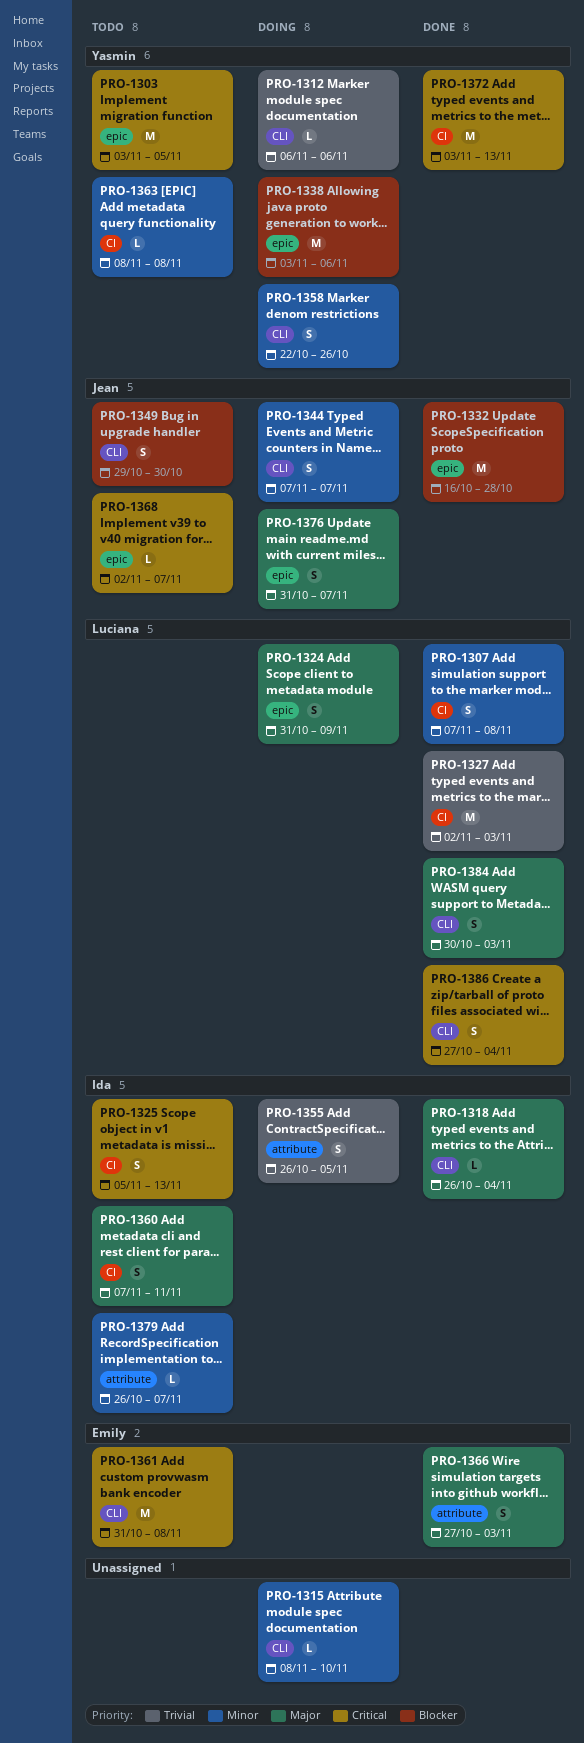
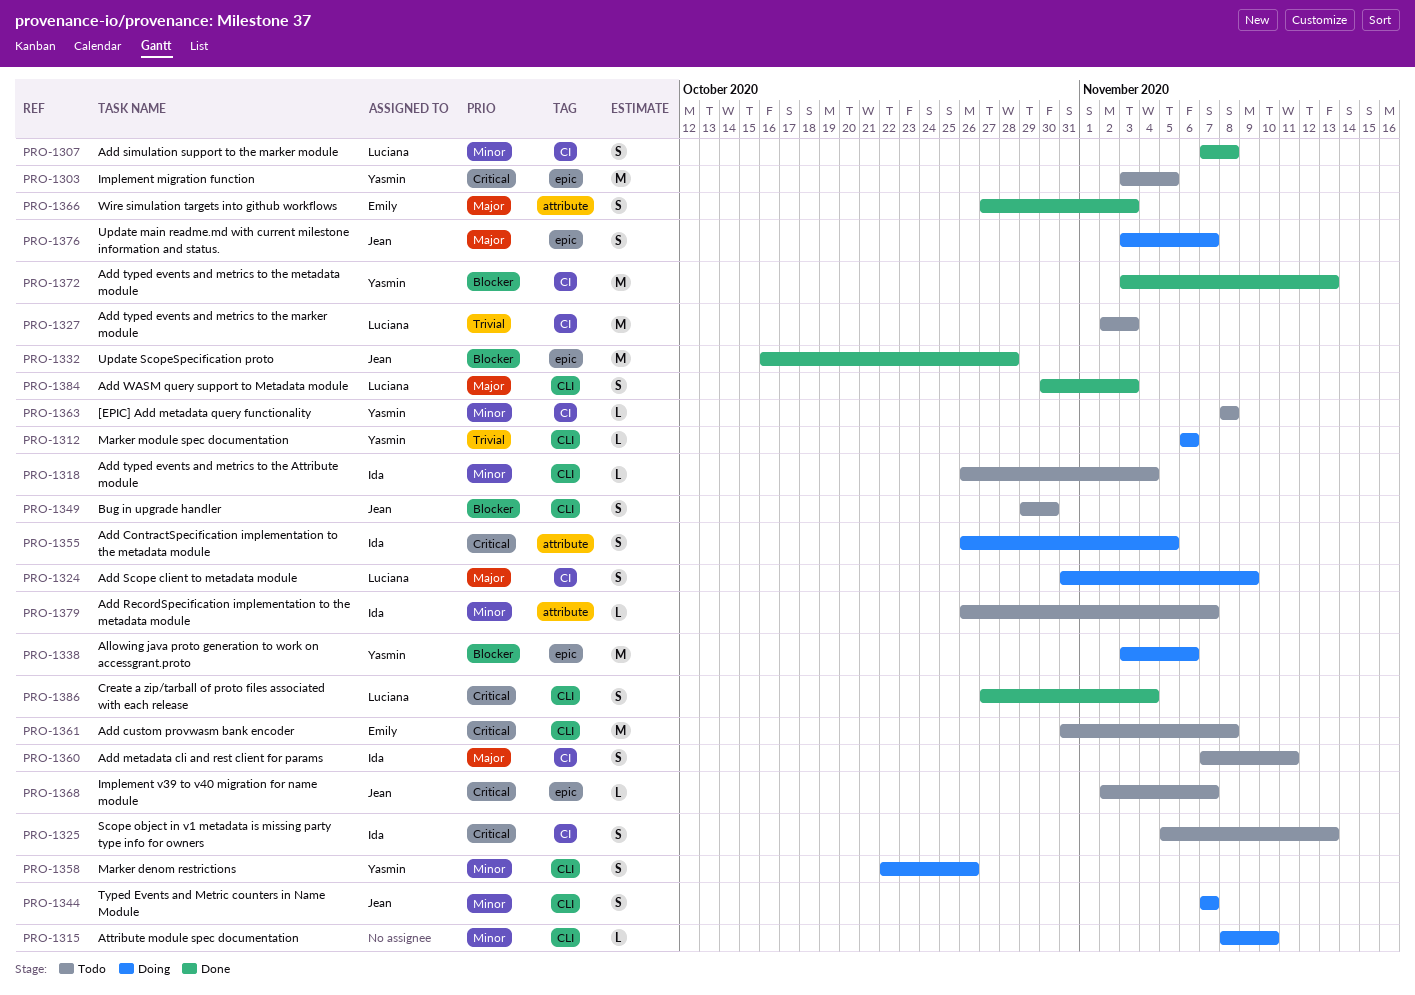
PRO-1318, status: Done -> Todo
PRO-1318, priority: Major -> Minor
PRO-1324, label: epic -> CI
PRO-1327, status: Done -> Todo
PRO-1355, priority: Trivial -> Critical
PRO-1372, priority: Critical -> Blocker
PRO-1376, start: Oct 31 -> Nov 3

